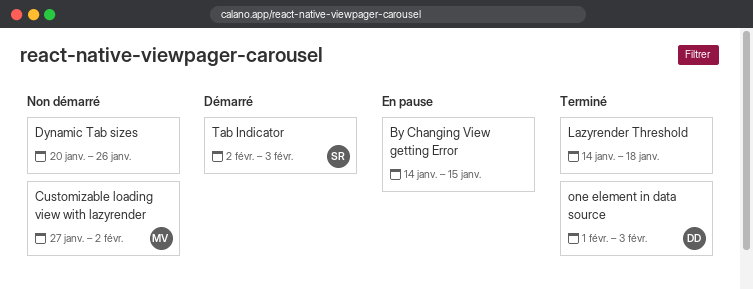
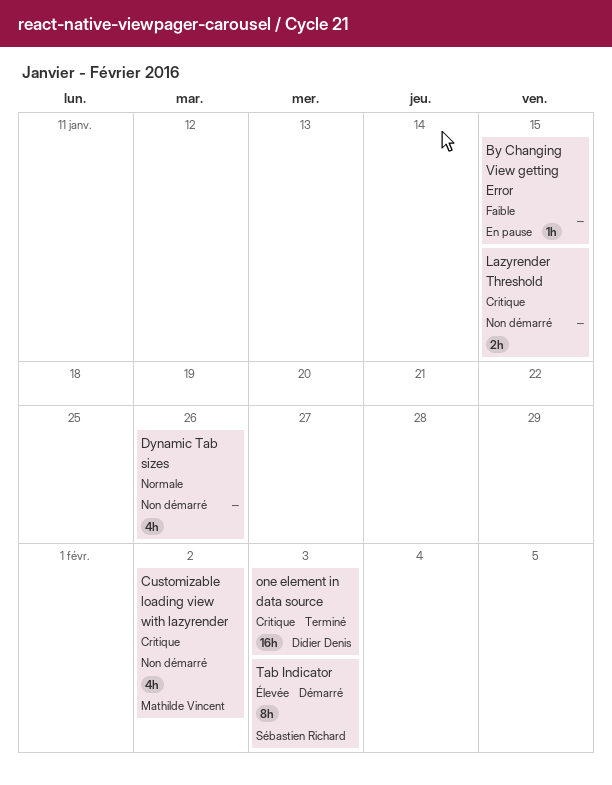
Lazyrender Threshold, status: Terminé -> Non démarré
Lazyrender Threshold, due: Jan 18 -> Jan 15

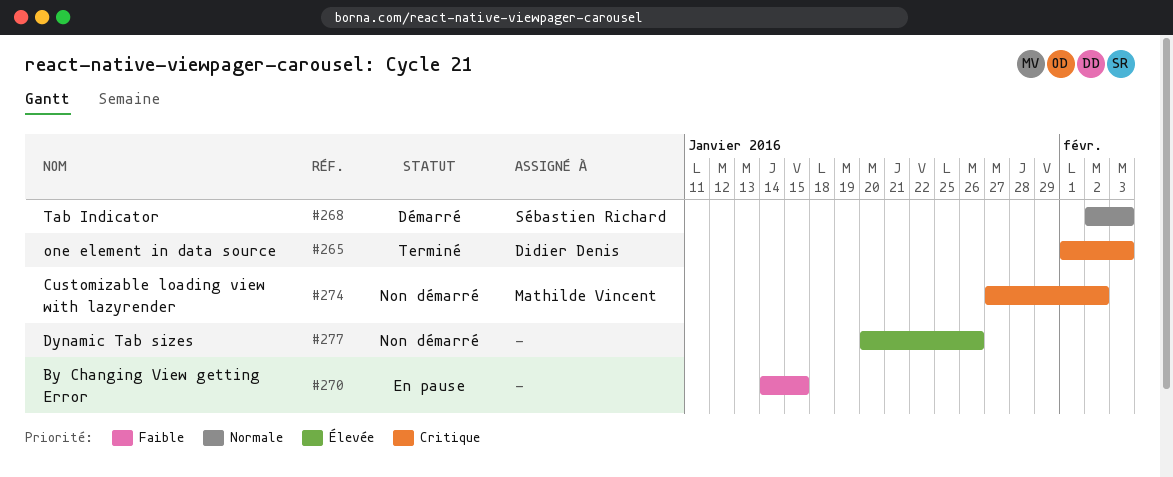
Dynamic Tab sizes, priority: Normale -> Élevée
Lazyrender Threshold: present -> none
Tab Indicator, priority: Élevée -> Normale

